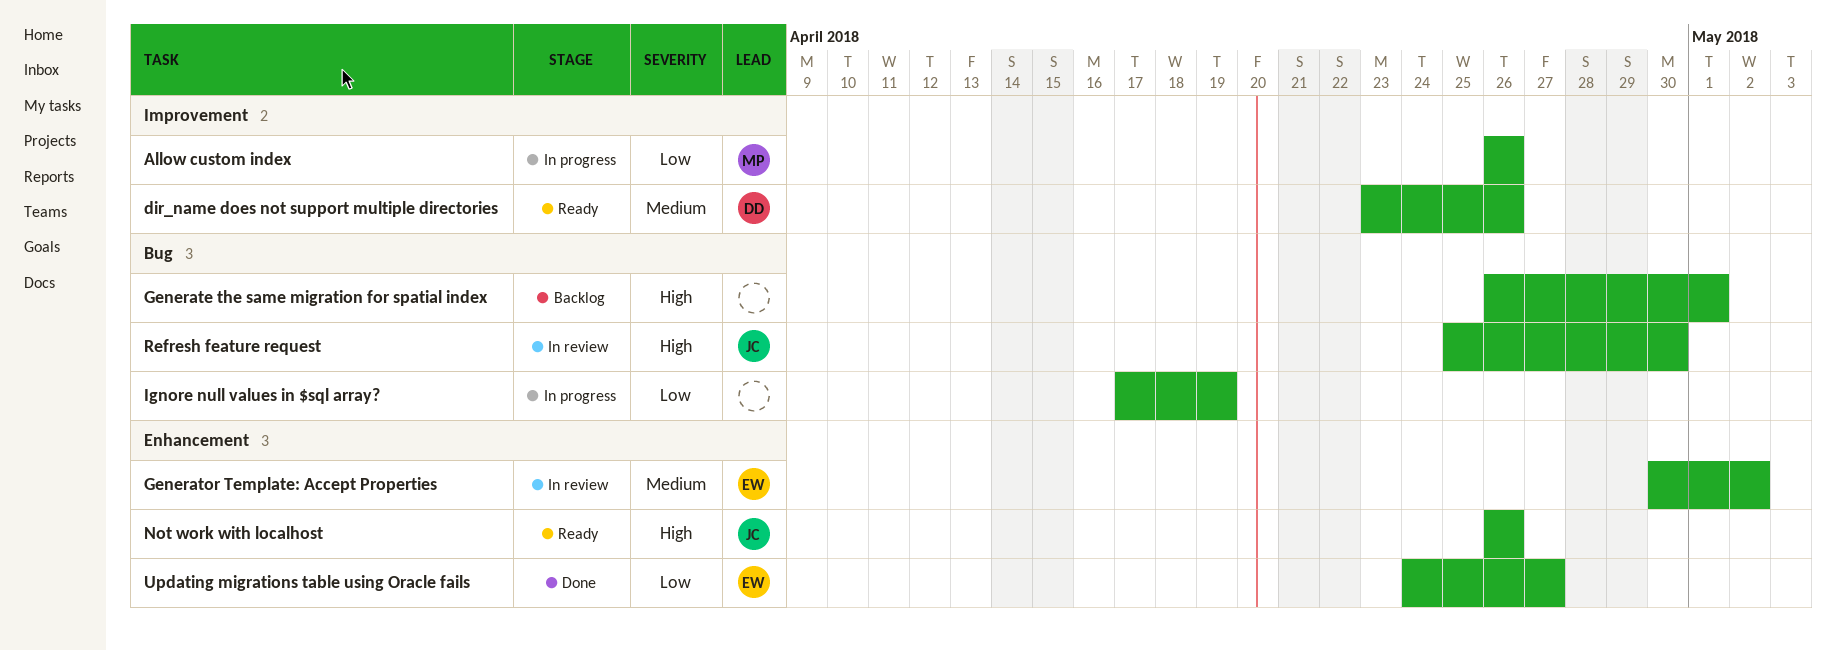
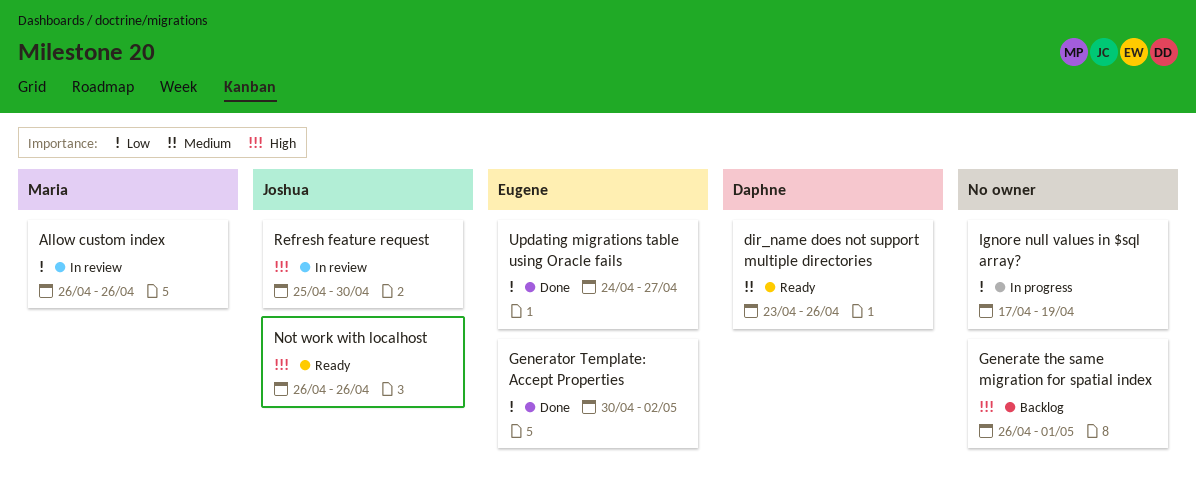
Allow custom index, status: In progress -> In review
Generator Template: Accept Properties, status: In review -> Done
Generator Template: Accept Properties, priority: Medium -> Low

